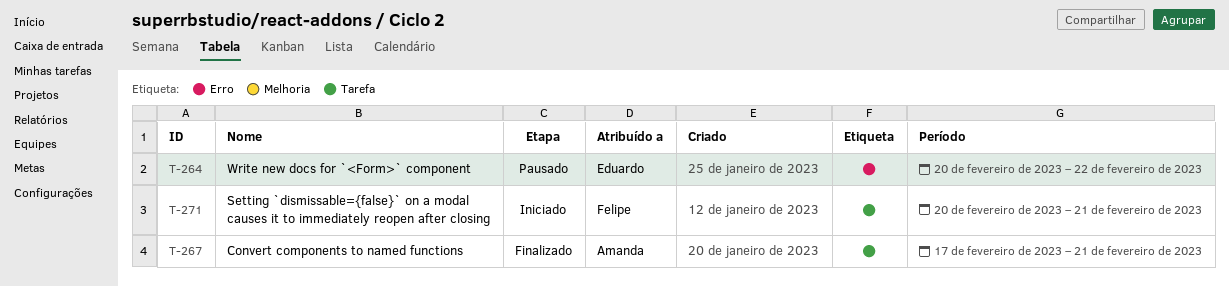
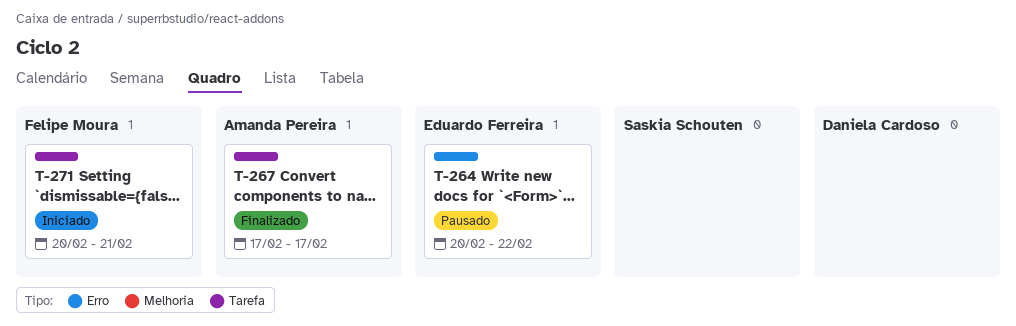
T-267, due: Feb 21 -> Feb 17

